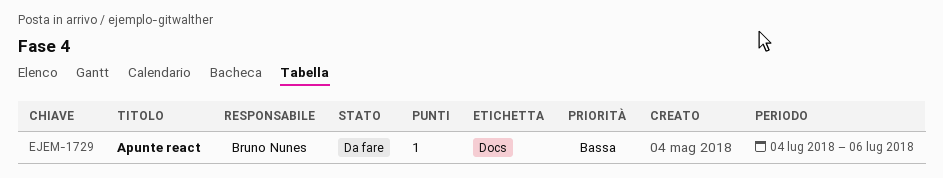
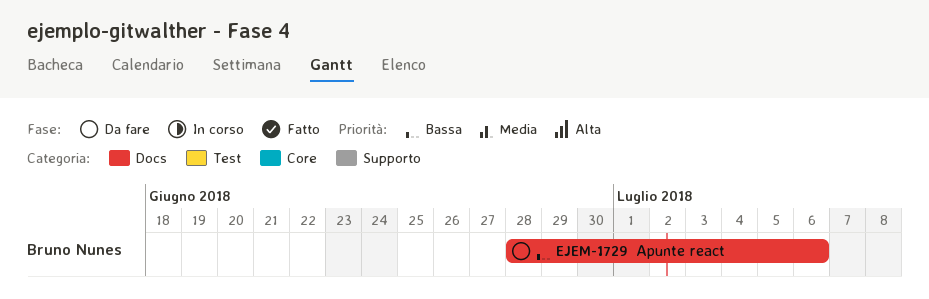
EJEM-1729, start: Jul 4 -> Jun 28

